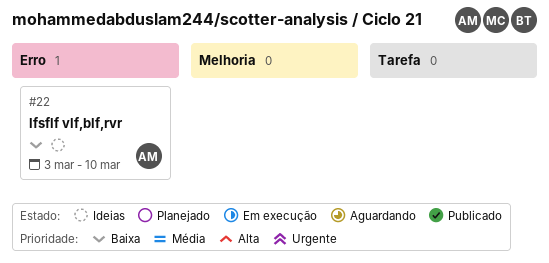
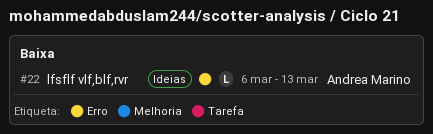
#22, start: Mar 3 -> Mar 6
#22, due: Mar 10 -> Mar 13

